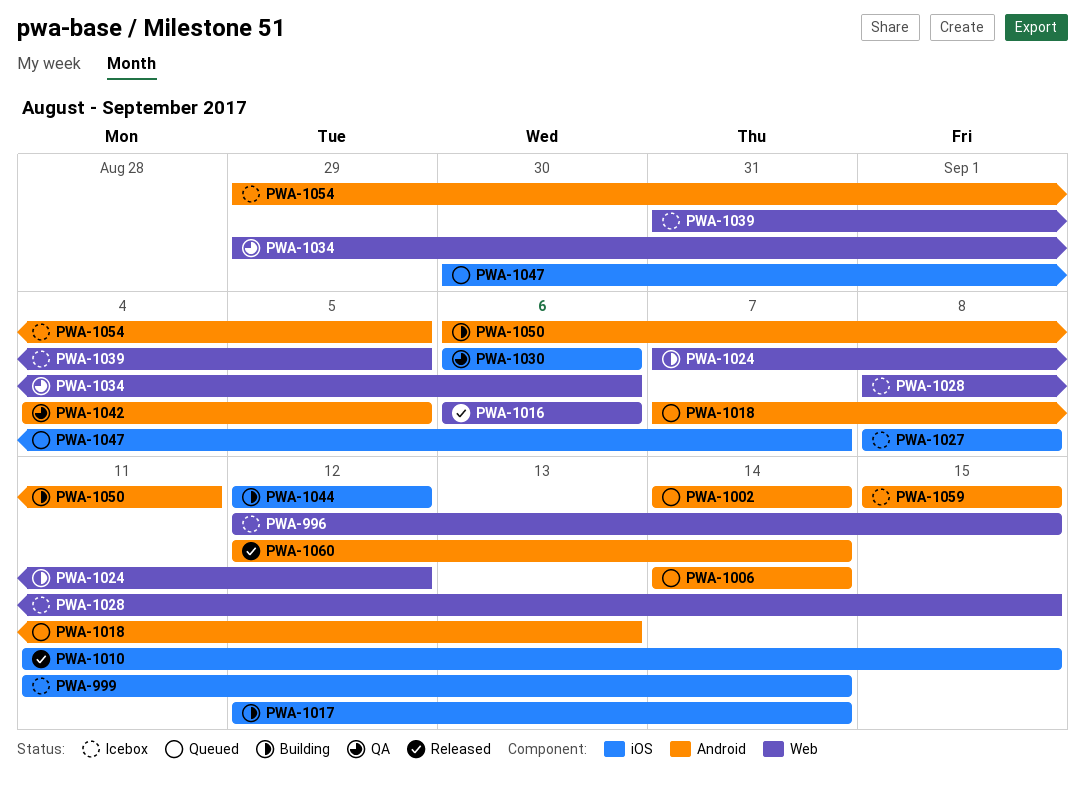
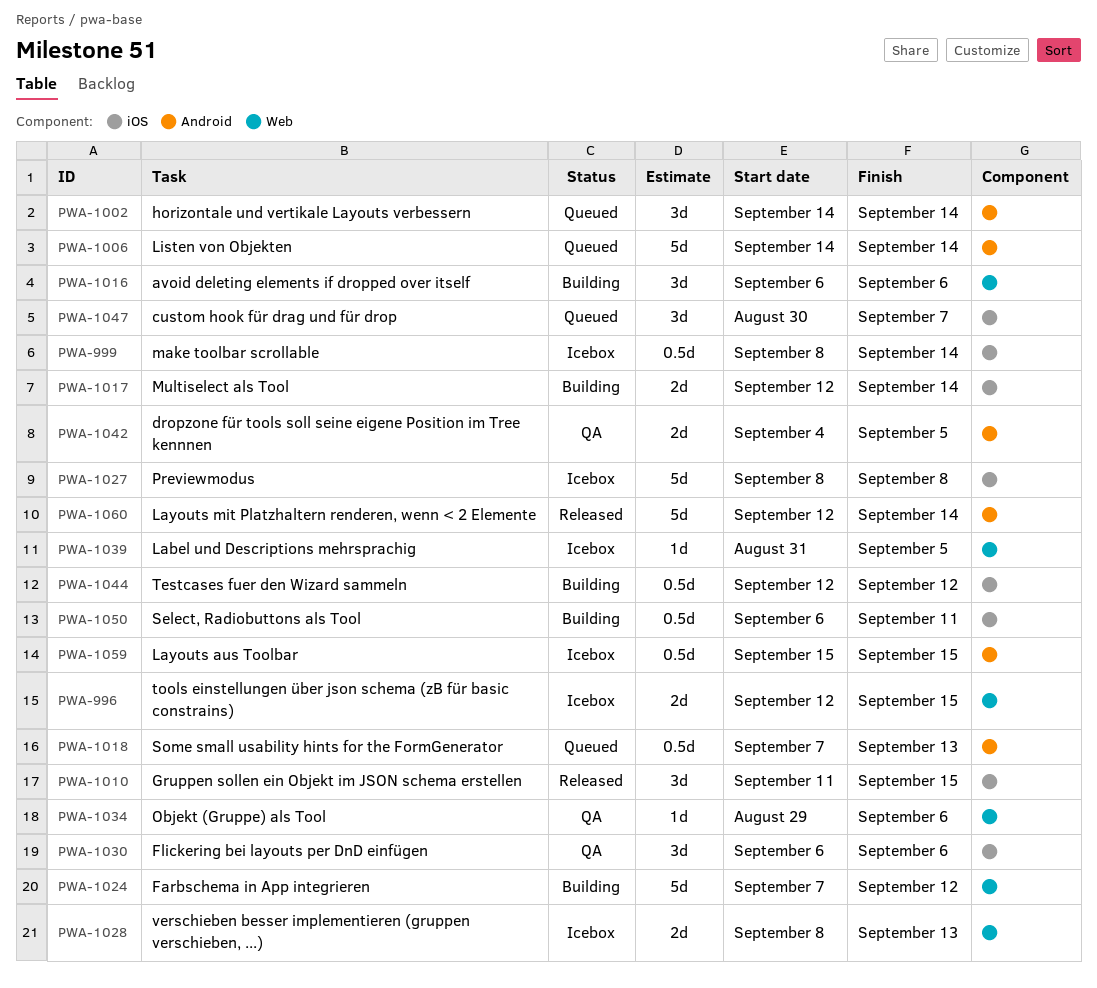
PWA-999, start: Sep 11 -> Sep 8
PWA-1016, status: Released -> Building
PWA-1028, due: Sep 15 -> Sep 13
PWA-1050, label: Android -> iOS
PWA-1054: present -> none

